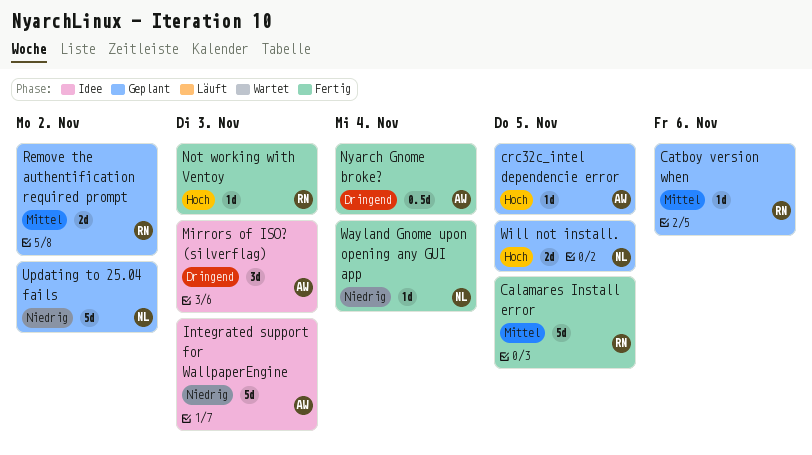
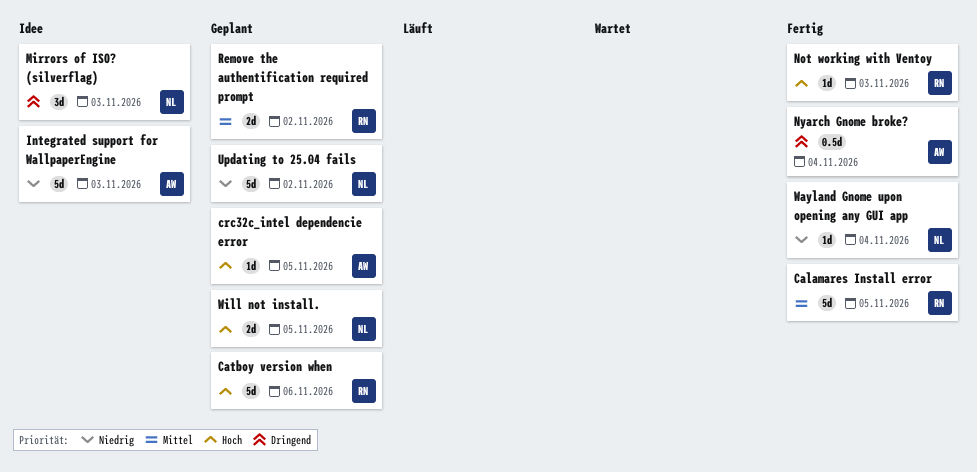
Catboy version when, priority: Mittel -> Hoch
Catboy version when, estimate: 1d -> 5d
Mirrors of ISO? (silverflag), owner: AW -> NL

